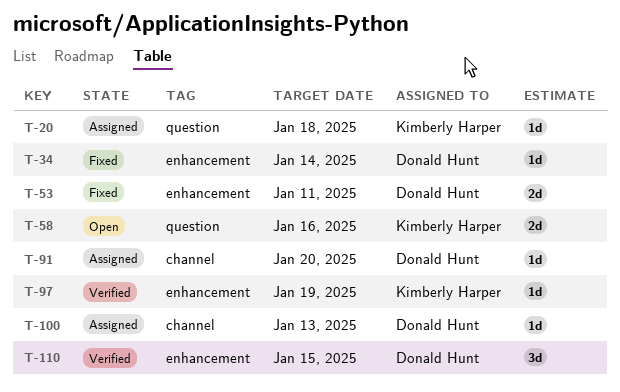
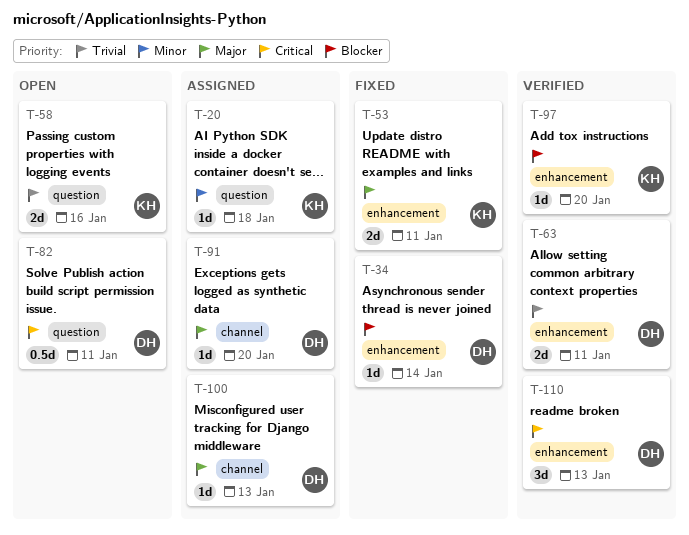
T-53, owner: Donald Hunt -> Kimberly Harper
T-63: none -> present
T-82: none -> present
T-97, due: Jan 19 -> Jan 20
T-110, due: Jan 15 -> Jan 13

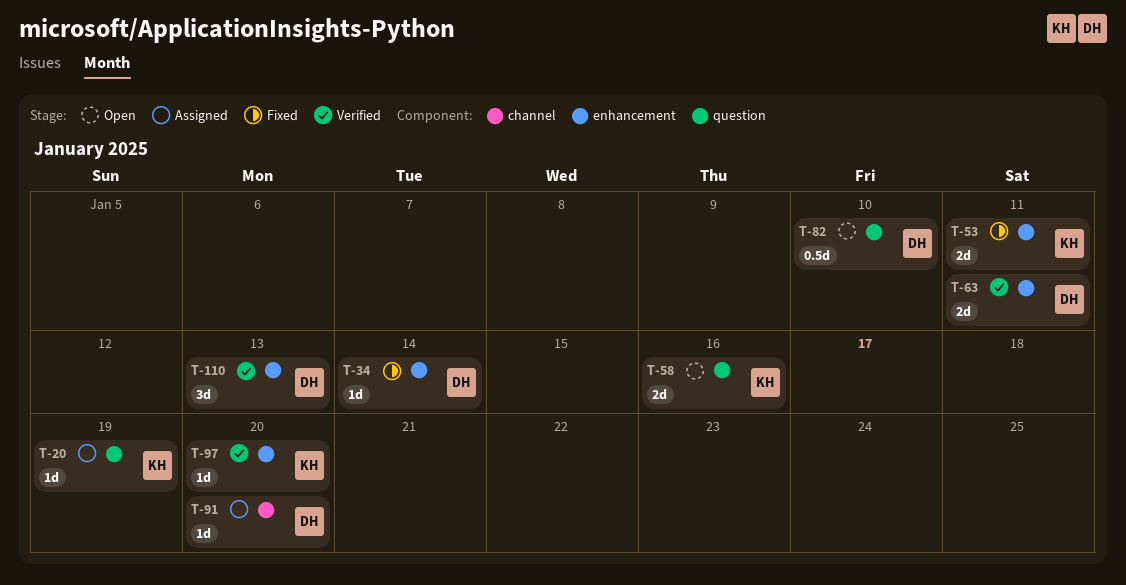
T-20, due: Jan 18 -> Jan 19
T-82, due: Jan 11 -> Jan 10
T-100: present -> none

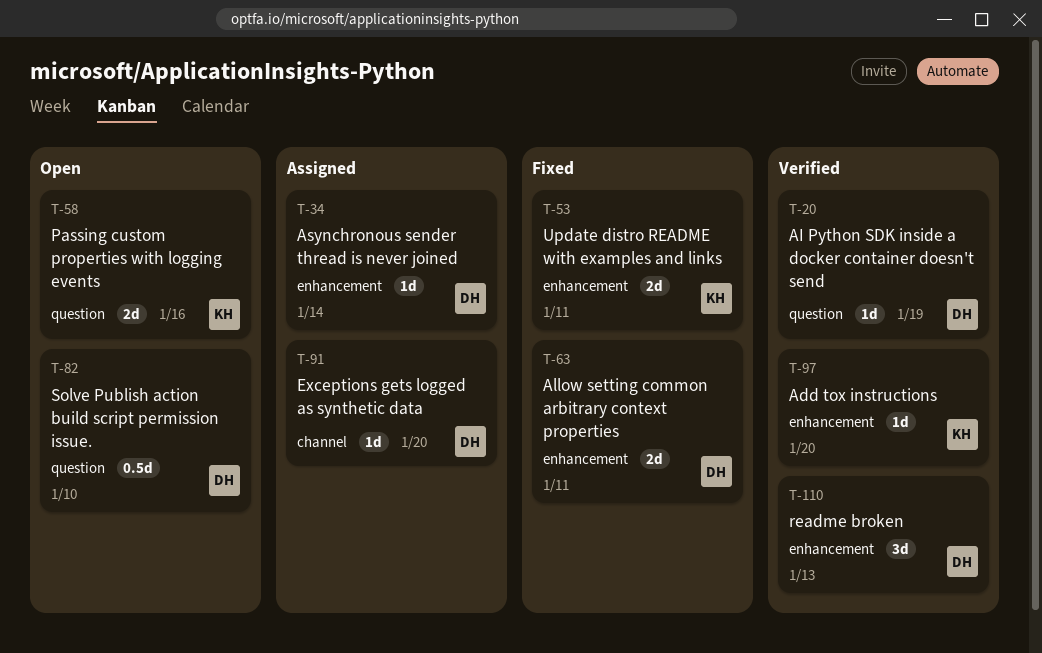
T-20, status: Assigned -> Verified
T-20, owner: KH -> DH
T-34, status: Fixed -> Assigned
T-63, status: Verified -> Fixed

